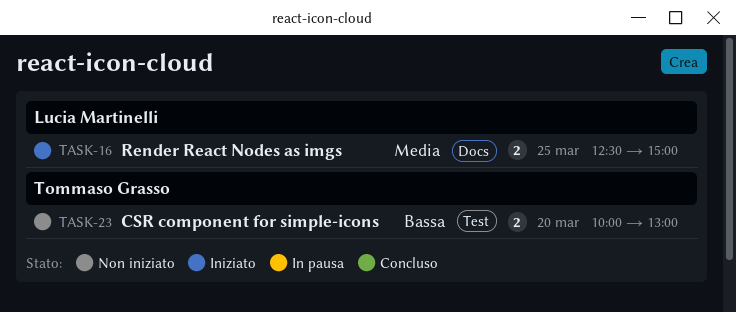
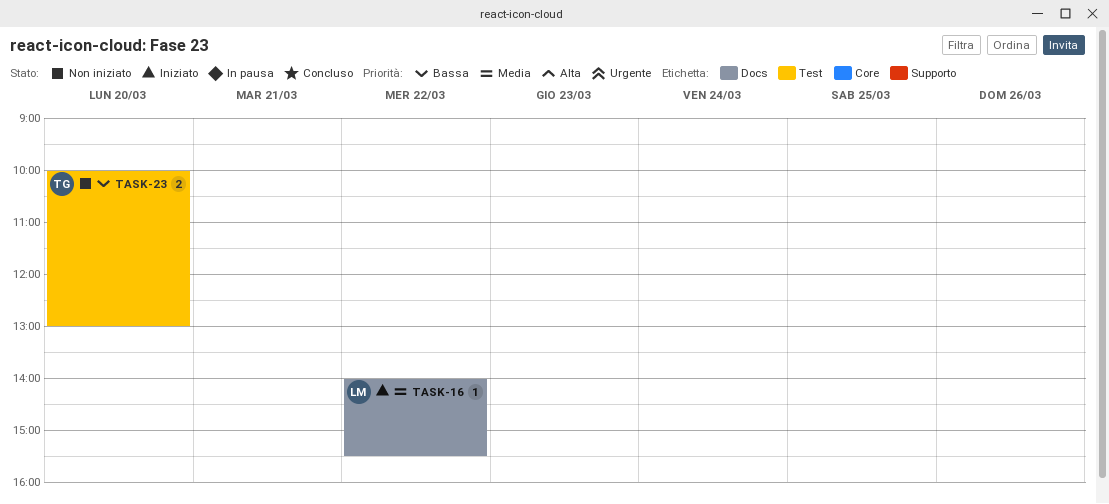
TASK-16, estimate: 2 -> 1
TASK-16, day: Mar 25 -> Mar 22
TASK-16, begins: 12:30 -> 14:00
TASK-16, ends: 15:00 -> 15:30

